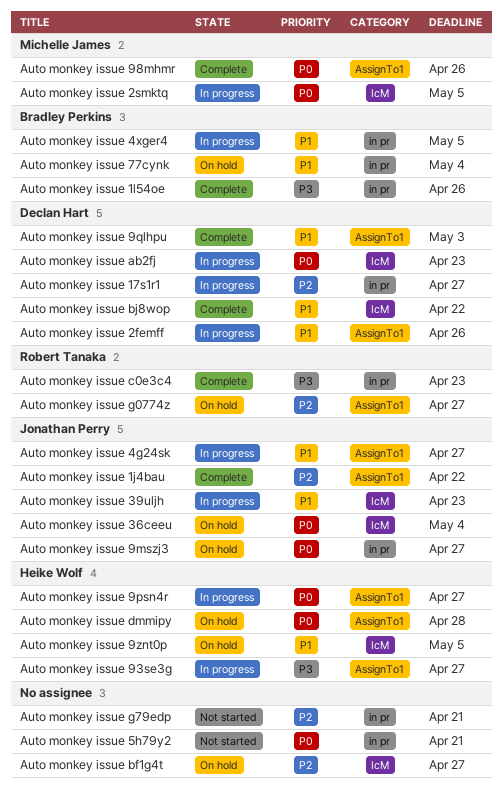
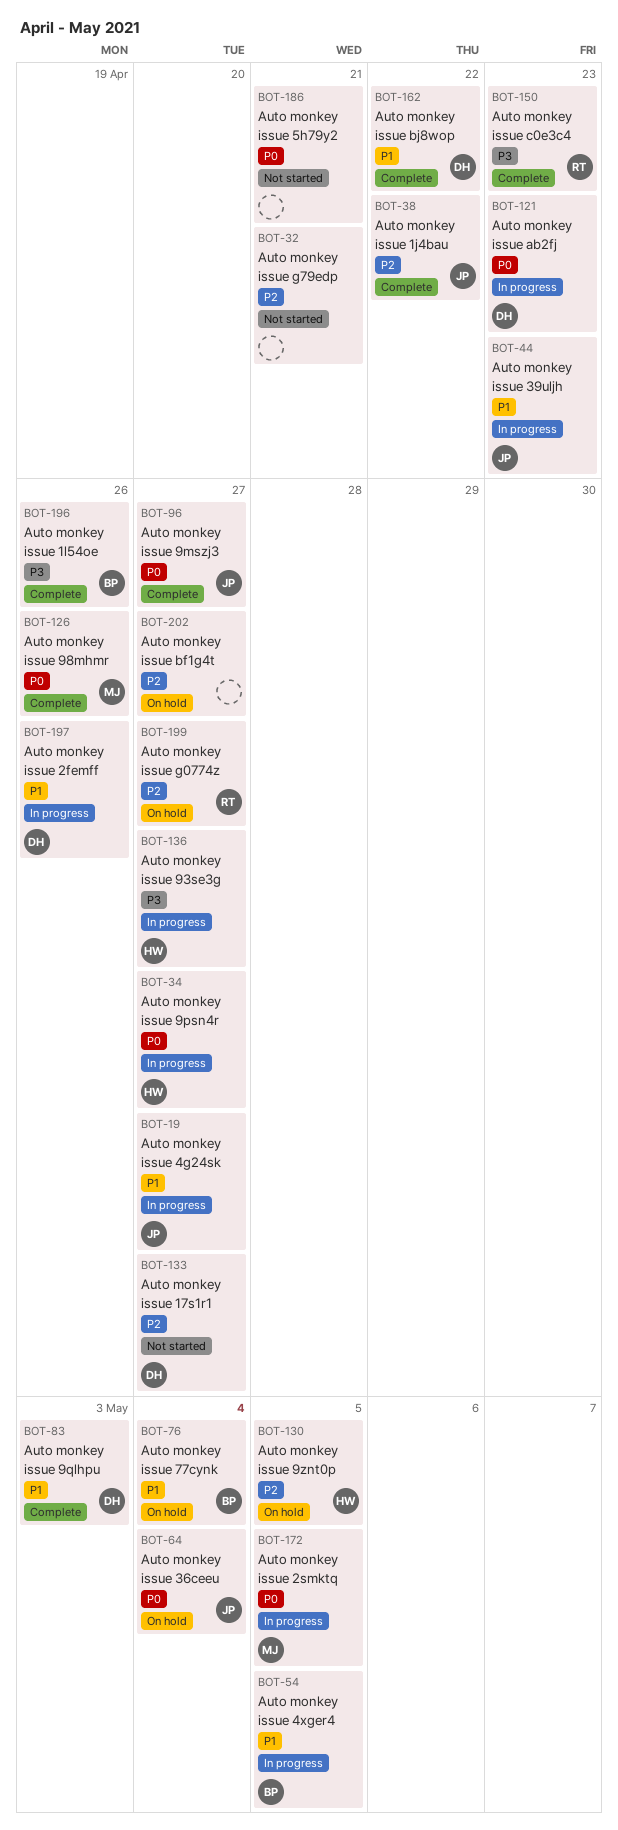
Auto monkey issue 17s1r1, status: In progress -> Not started
Auto monkey issue 9mszj3, status: On hold -> Complete
Auto monkey issue 9znt0p, priority: P1 -> P2
Auto monkey issue dmmipy: present -> none

